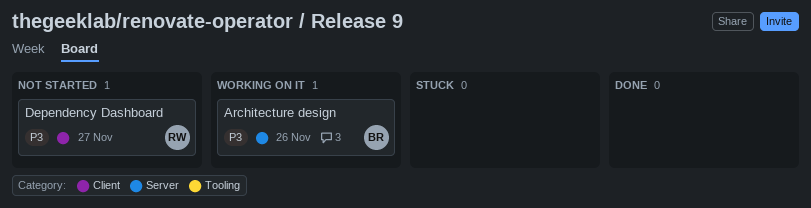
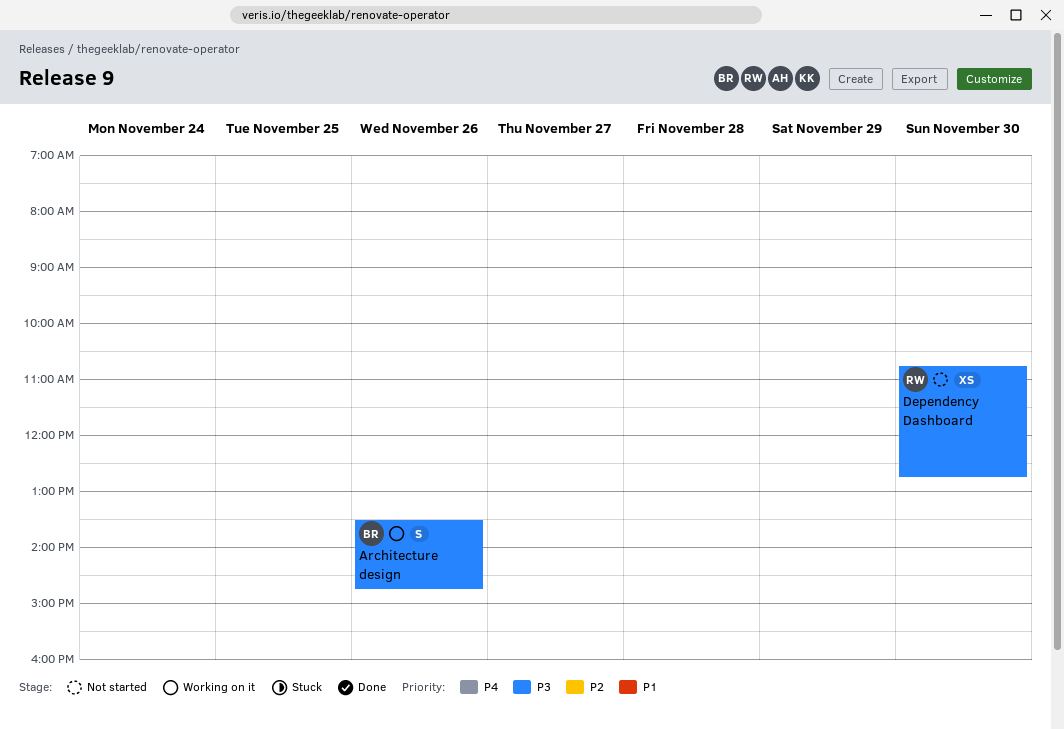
Dependency Dashboard, day: Nov 27 -> Nov 30

